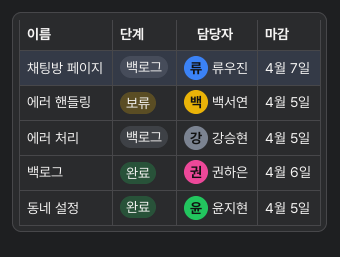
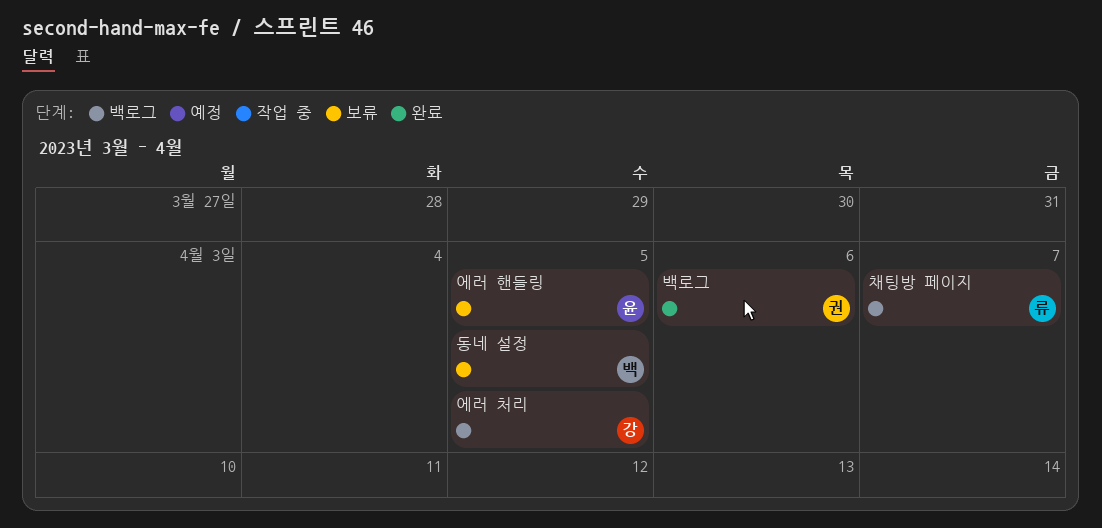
동네 설정, status: 완료 -> 보류
동네 설정, owner: 윤지현 -> 백서연
에러 핸들링, owner: 백서연 -> 윤지현

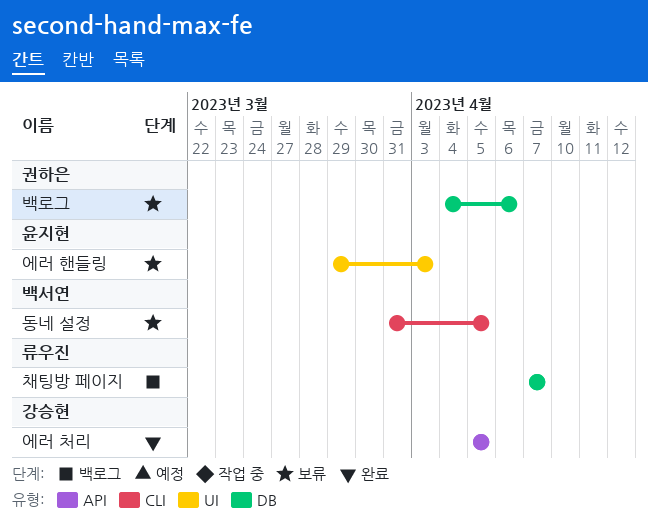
백로그, status: 완료 -> 보류
에러 처리, status: 백로그 -> 완료
에러 핸들링, due: Apr 5 -> Apr 3

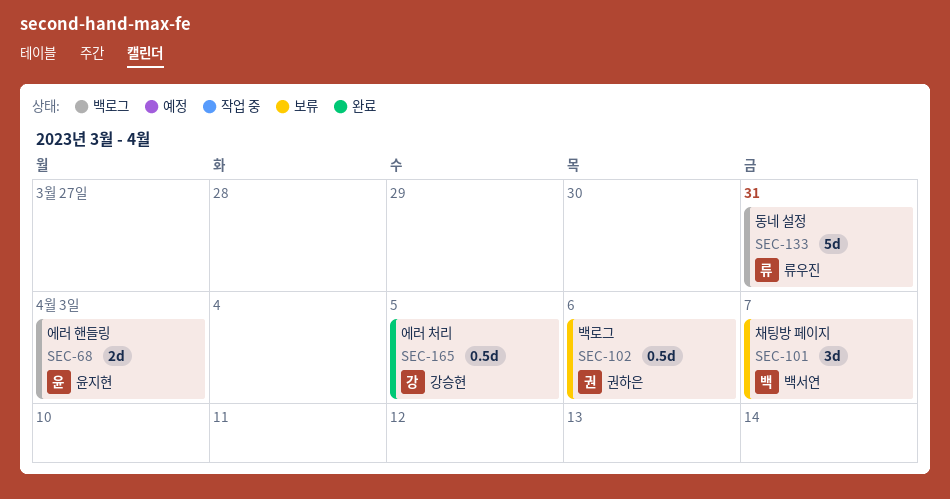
동네 설정, status: 보류 -> 백로그
동네 설정, owner: 백서연 -> 류우진
동네 설정, due: Apr 5 -> Mar 31
에러 핸들링, status: 보류 -> 백로그
채팅방 페이지, status: 백로그 -> 보류
채팅방 페이지, owner: 류우진 -> 백서연

